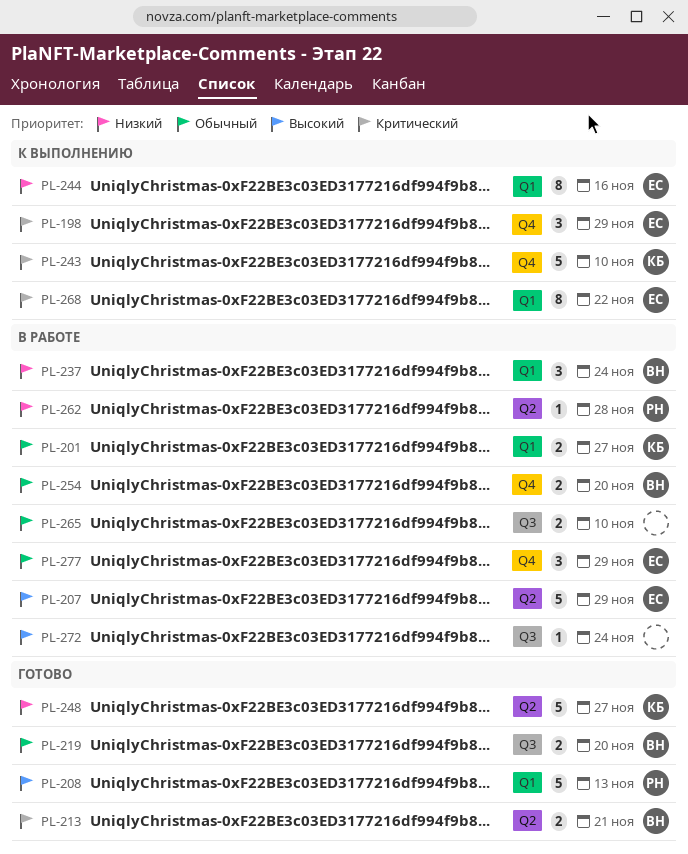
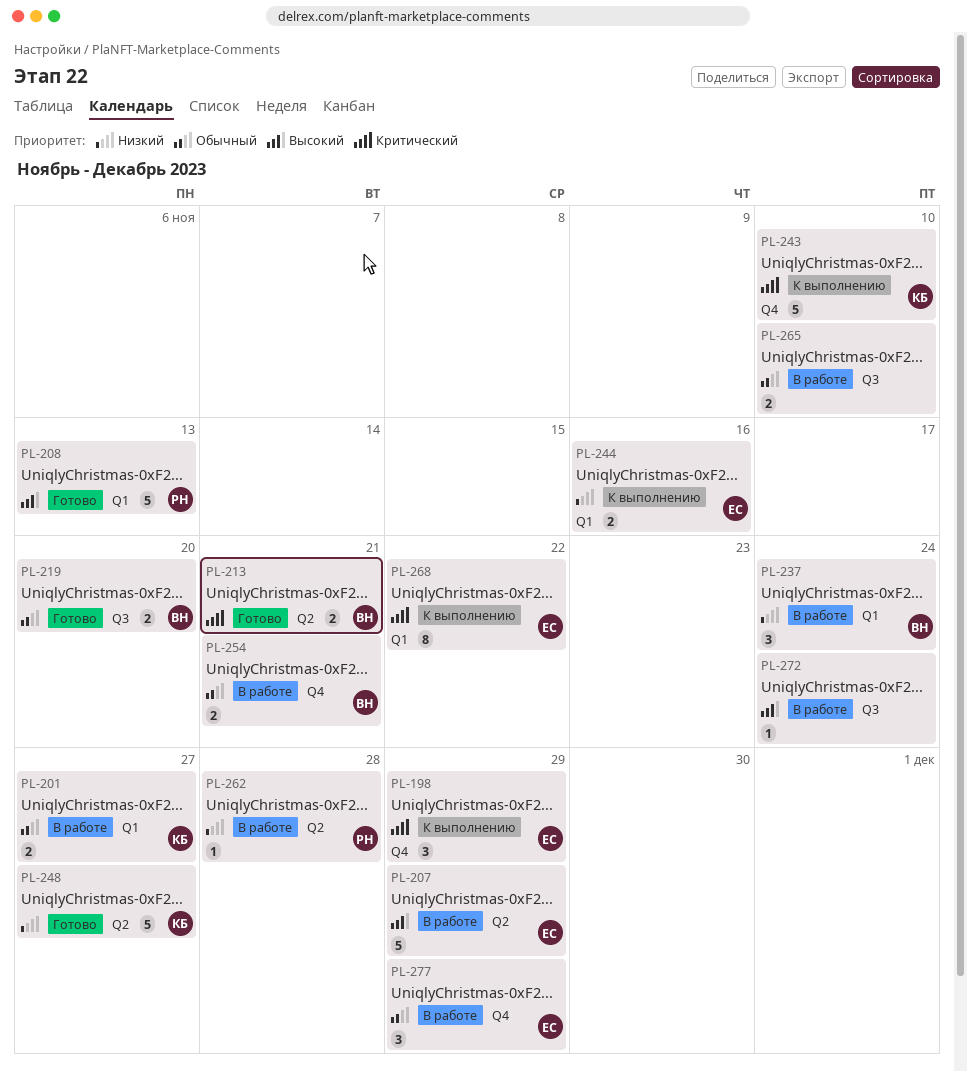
PL-244, estimate: 8 -> 2
PL-254, due: Nov 20 -> Nov 21

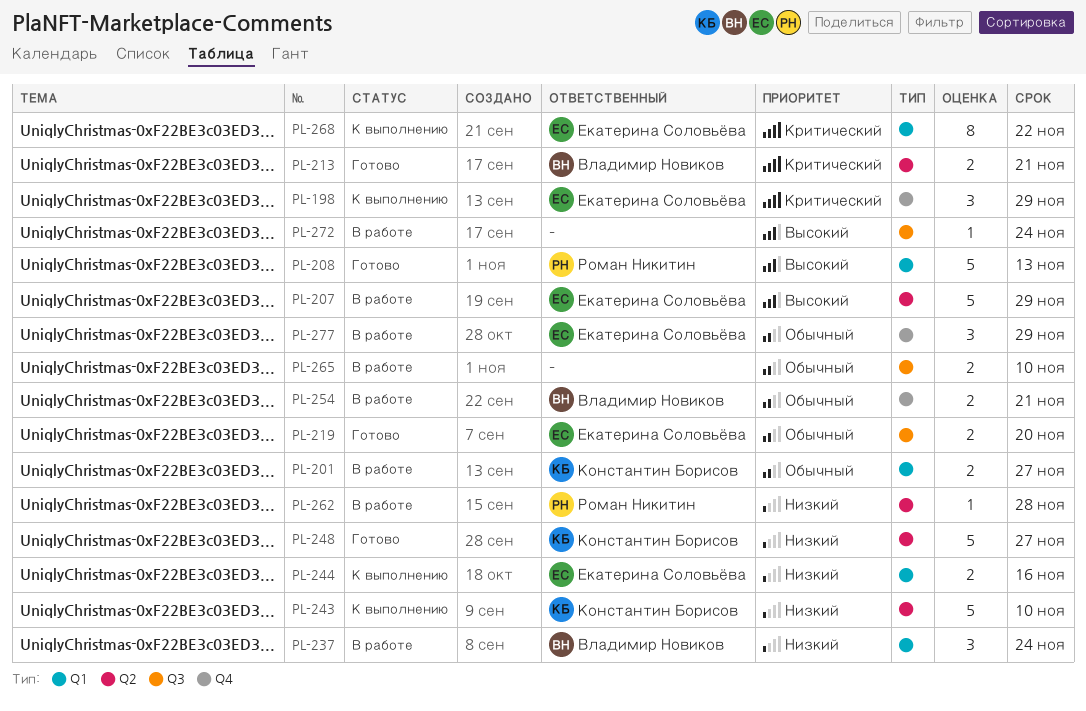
PL-219, owner: Владимир Новиков -> Екатерина Соловьёва
PL-243, priority: Критический -> Низкий
PL-243, label: Q4 -> Q2

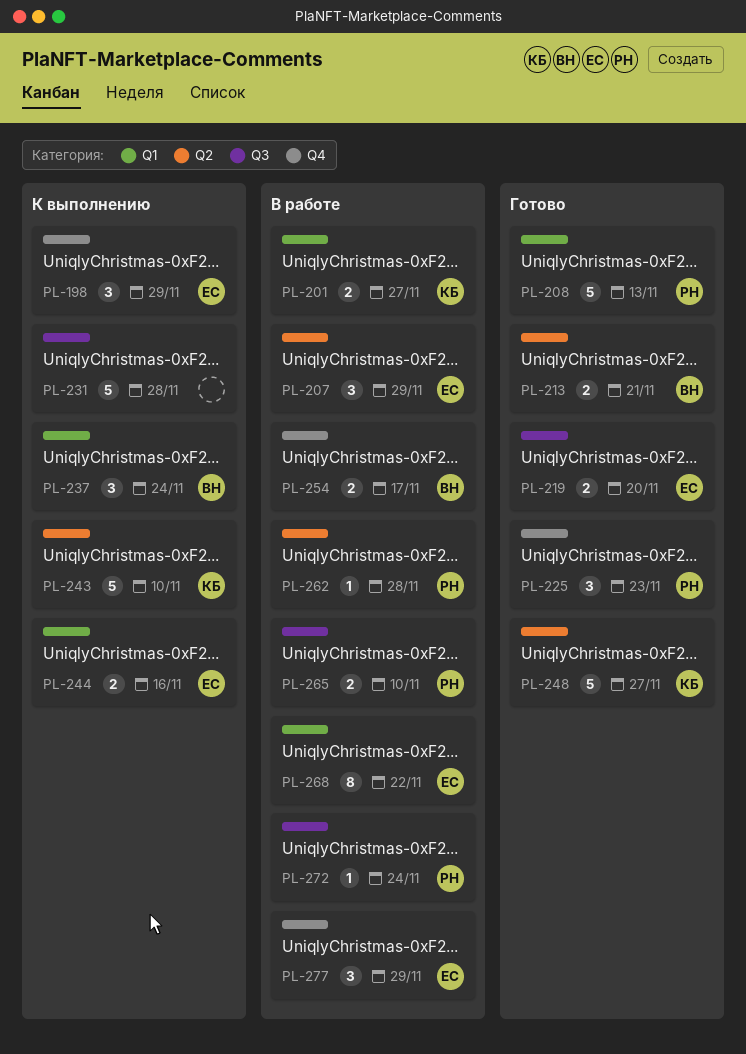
PL-207, estimate: 5 -> 3
PL-225: none -> present
PL-231: none -> present
PL-237, status: В работе -> К выполнению
PL-254, due: Nov 21 -> Nov 17
PL-265, owner: none -> Роман Никитин
PL-268, status: К выполнению -> В работе
PL-272, owner: none -> Роман Никитин

